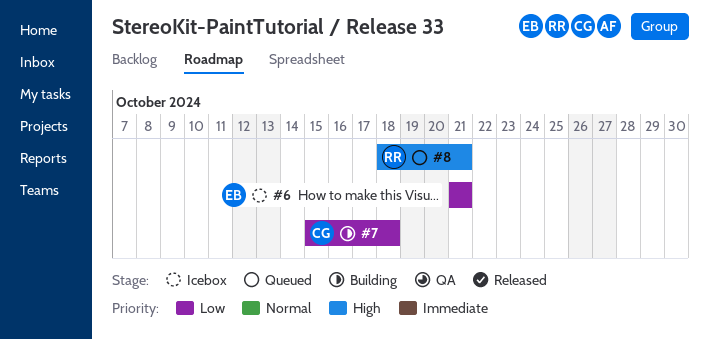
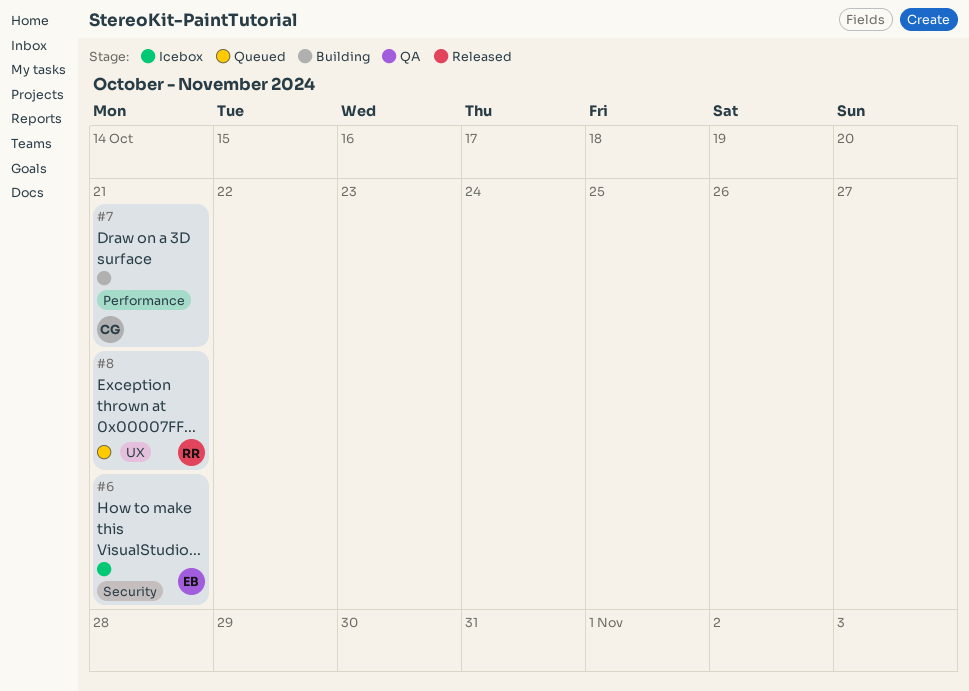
#7, due: Oct 18 -> Oct 21

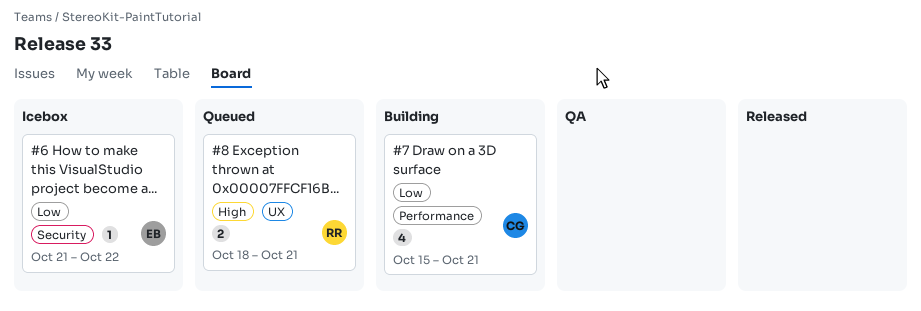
#6, due: Oct 21 -> Oct 22

